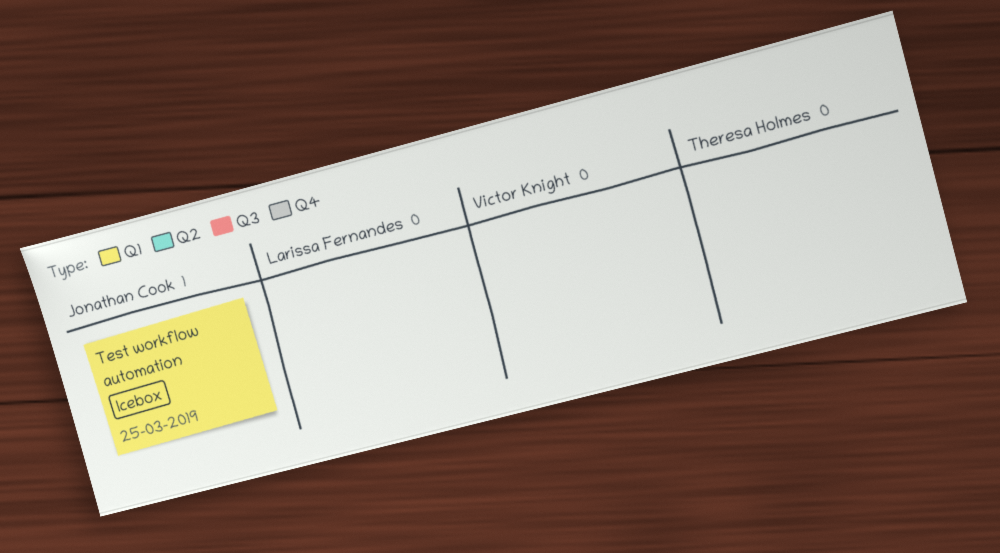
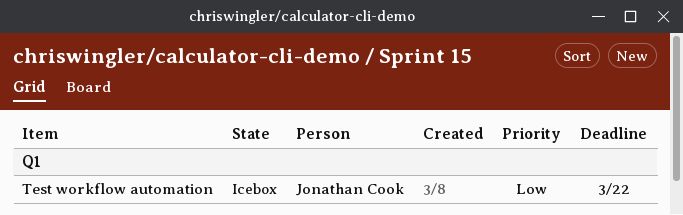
Test workflow automation, due: Mar 25 -> Mar 22

